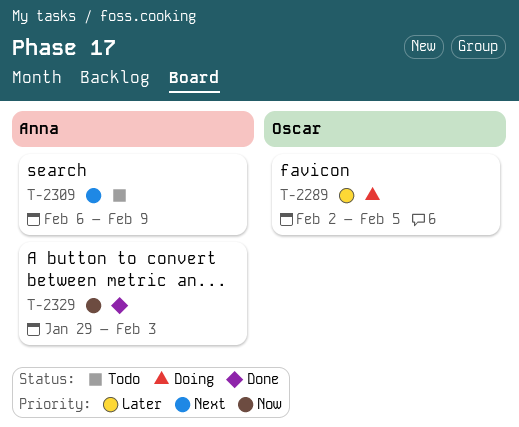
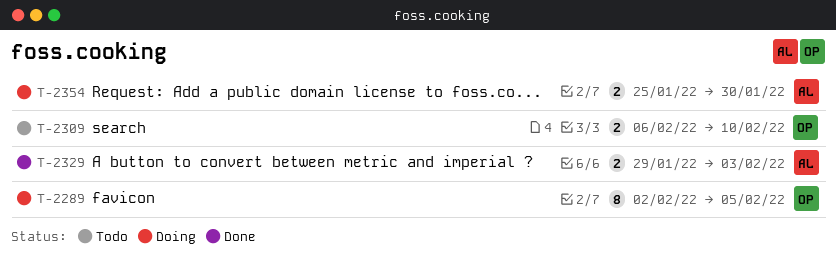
T-2309, owner: Anna -> Oscar
T-2309, due: Feb 9 -> Feb 10
T-2354: none -> present

